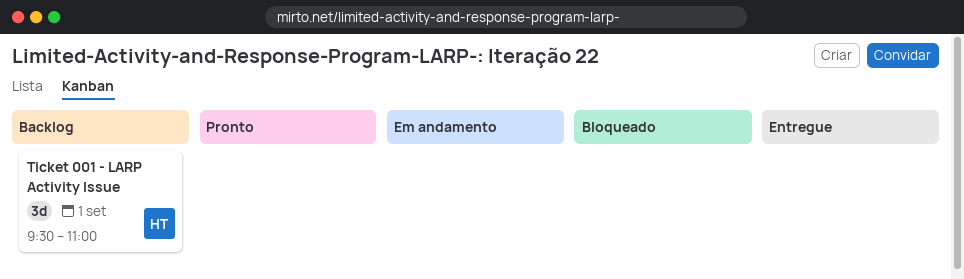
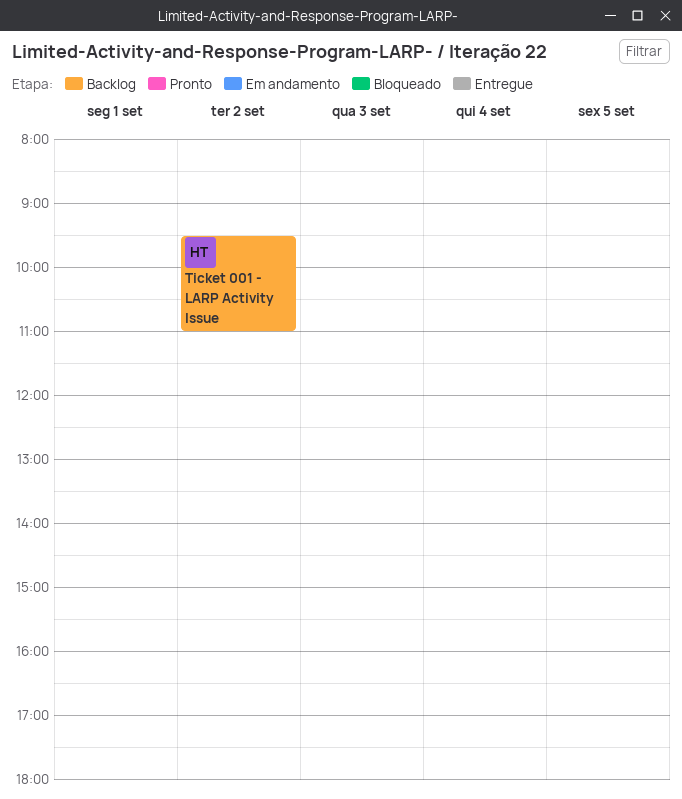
Ticket 001 - LARP Activity Issue, day: Sep 1 -> Sep 2

